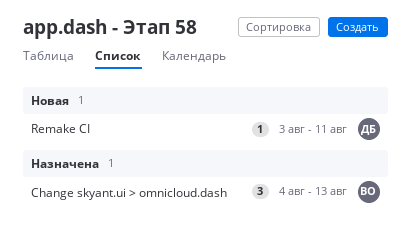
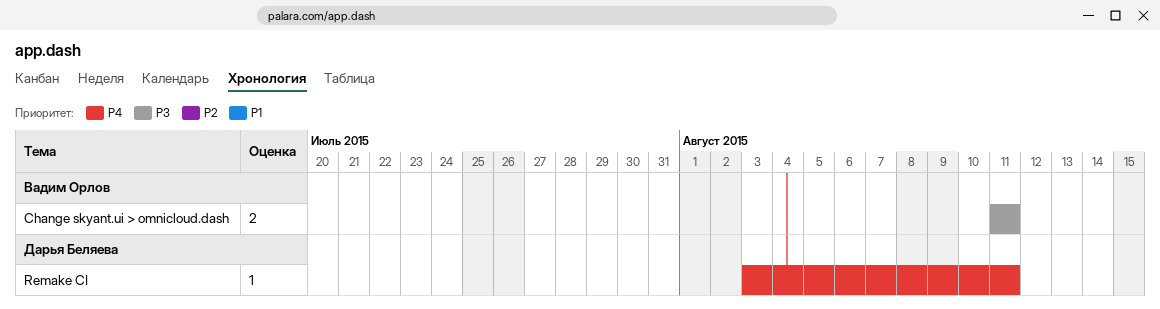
Change skyant.ui > omnicloud.dash, estimate: 3 -> 2
Change skyant.ui > omnicloud.dash, start: Aug 4 -> Aug 11
Change skyant.ui > omnicloud.dash, due: Aug 13 -> Aug 11

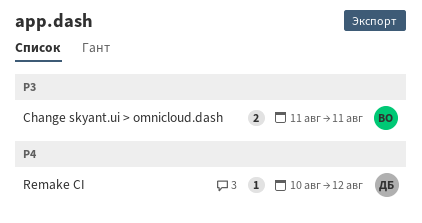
Remake CI, start: Aug 3 -> Aug 10
Remake CI, due: Aug 11 -> Aug 12

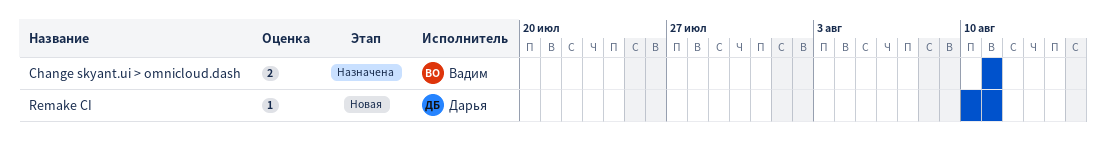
Remake CI, due: Aug 12 -> Aug 11

